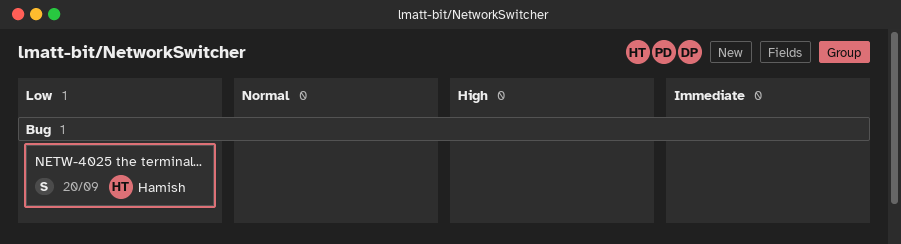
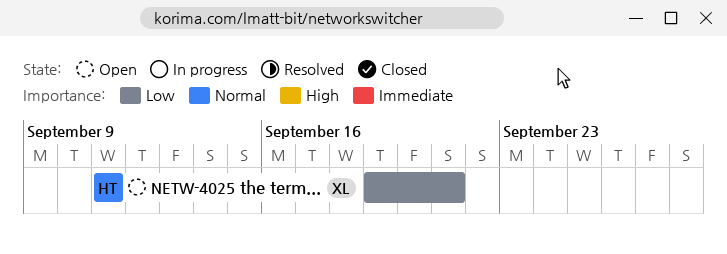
NETW-4025, estimate: S -> XL
NETW-4025, due: Sep 20 -> Sep 21

